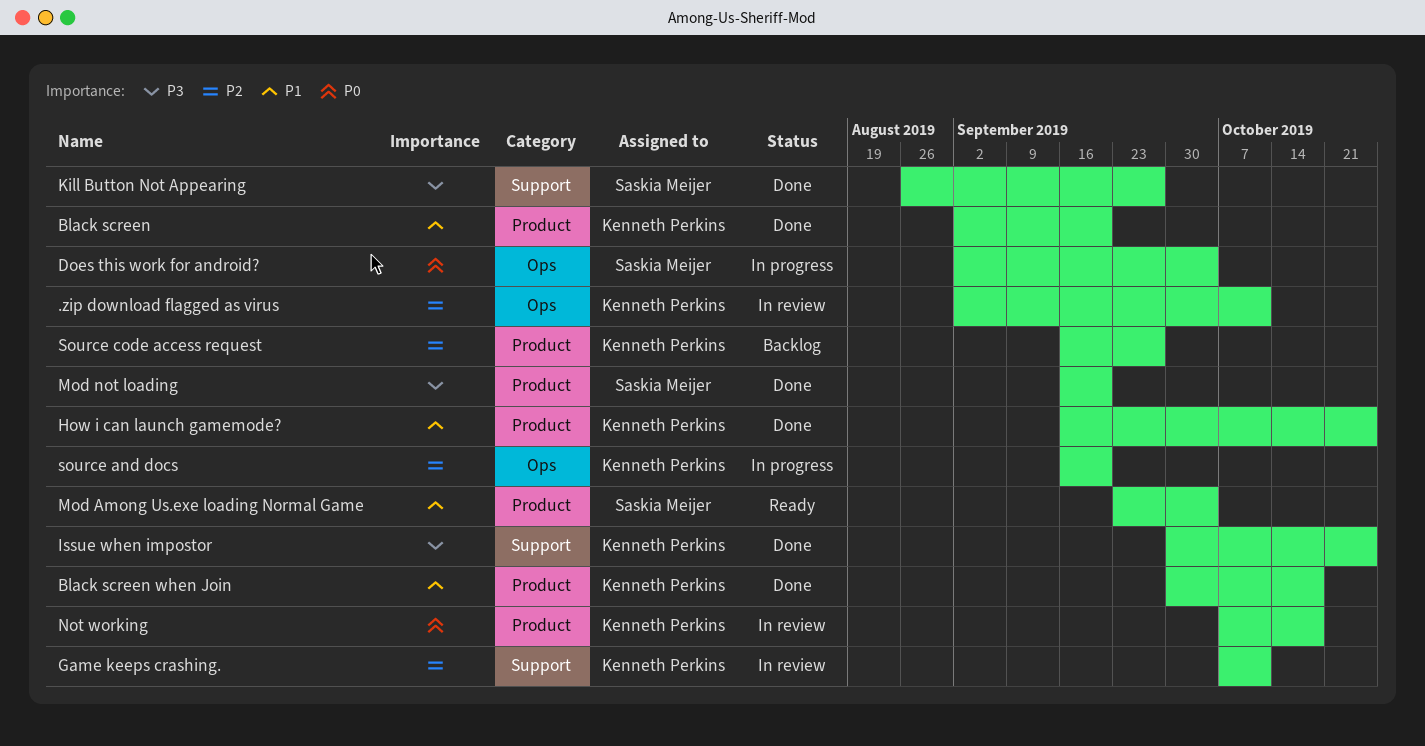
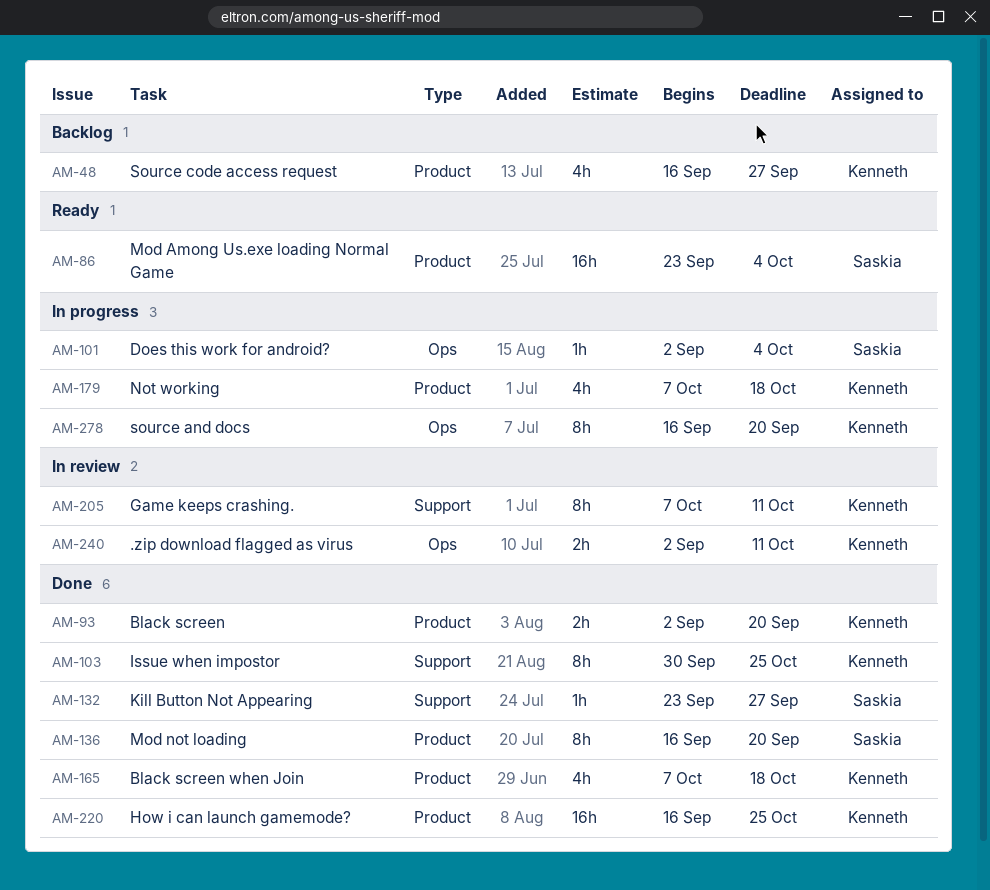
Black screen when Join, start: Sep 30 -> Oct 7
Kill Button Not Appearing, start: Aug 26 -> Sep 23
Not working, status: In review -> In progress

